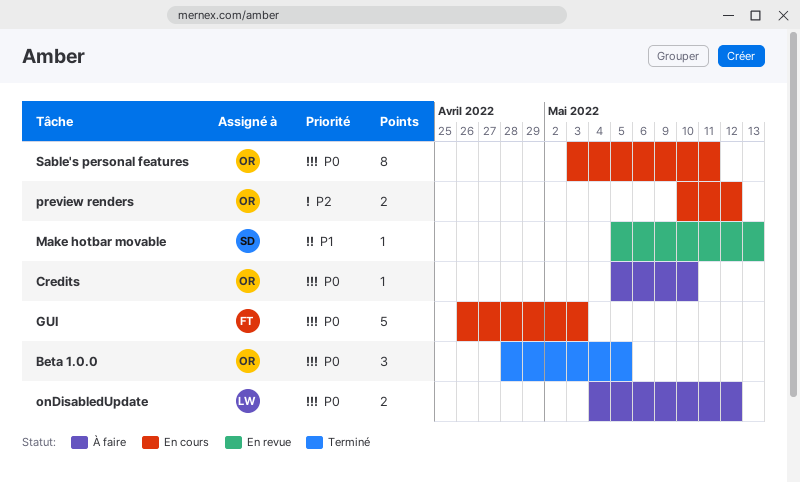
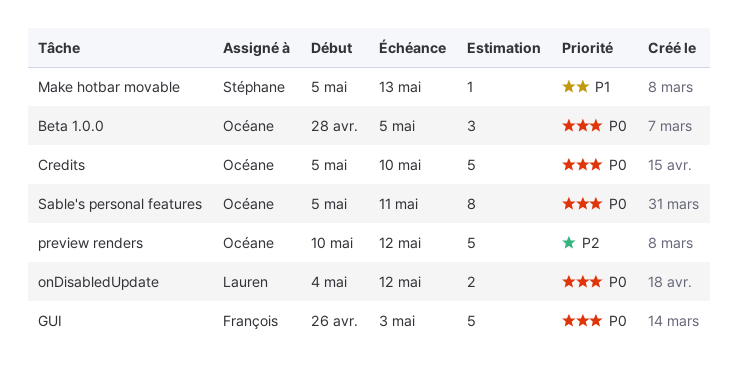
Credits, estimate: 1 -> 5
preview renders, estimate: 2 -> 5
Sable's personal features, start: May 3 -> May 5

